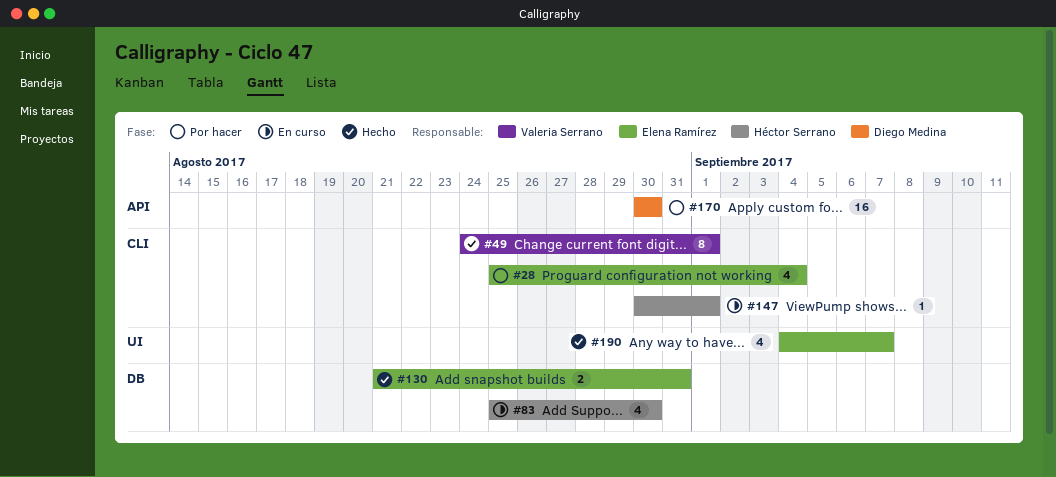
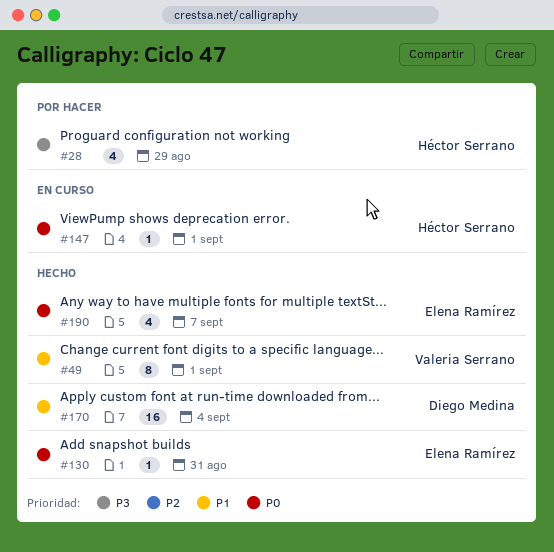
#28, owner: Elena Ramírez -> Héctor Serrano
#28, due: Sep 4 -> Aug 29
#83: present -> none
#130, estimate: 2 -> 1
#170, status: Por hacer -> Hecho
#170, due: Aug 30 -> Sep 4

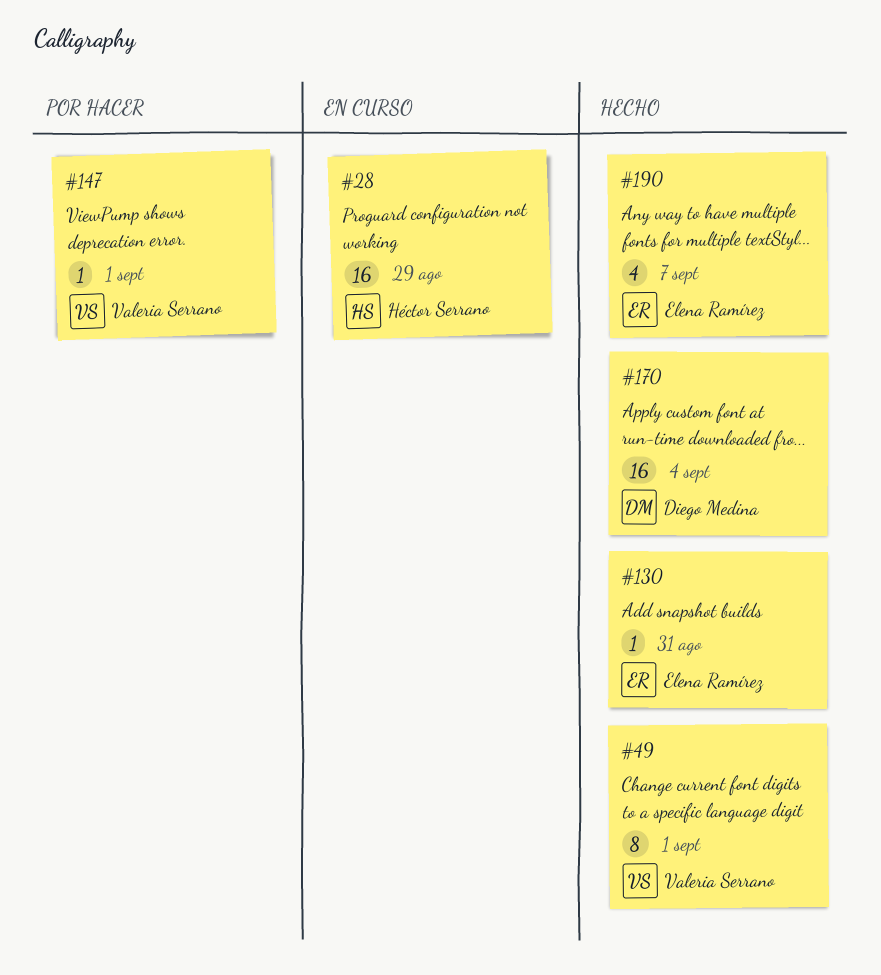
#28, status: Por hacer -> En curso
#28, estimate: 4 -> 16
#147, status: En curso -> Por hacer
#147, owner: Héctor Serrano -> Valeria Serrano

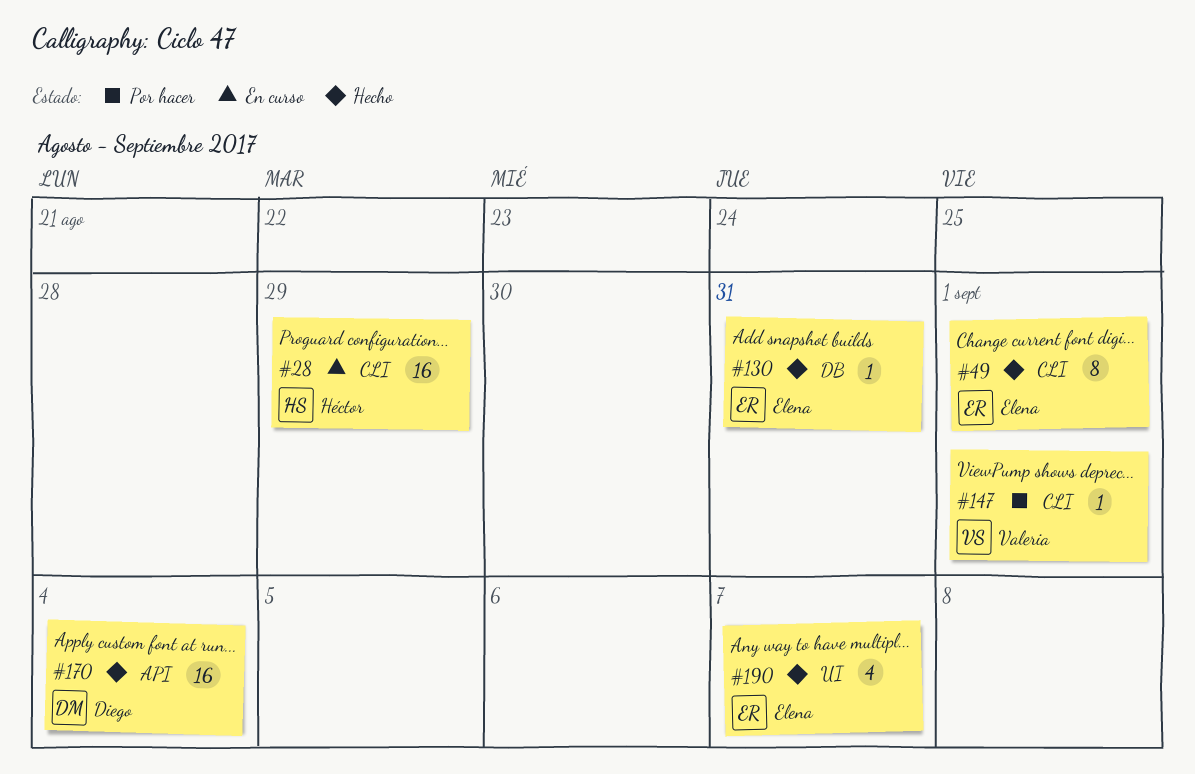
#49, owner: Valeria Serrano -> Elena Ramírez

